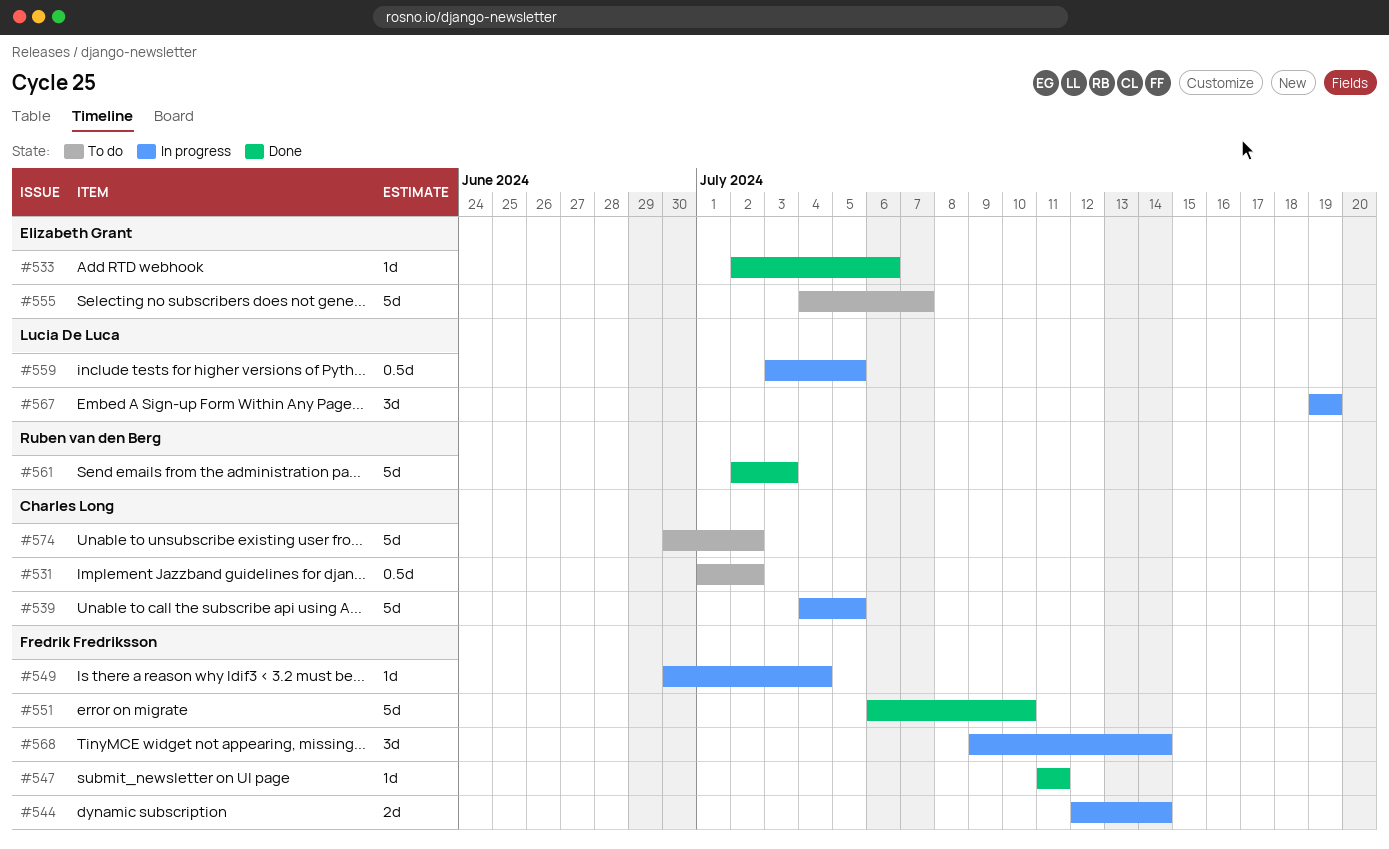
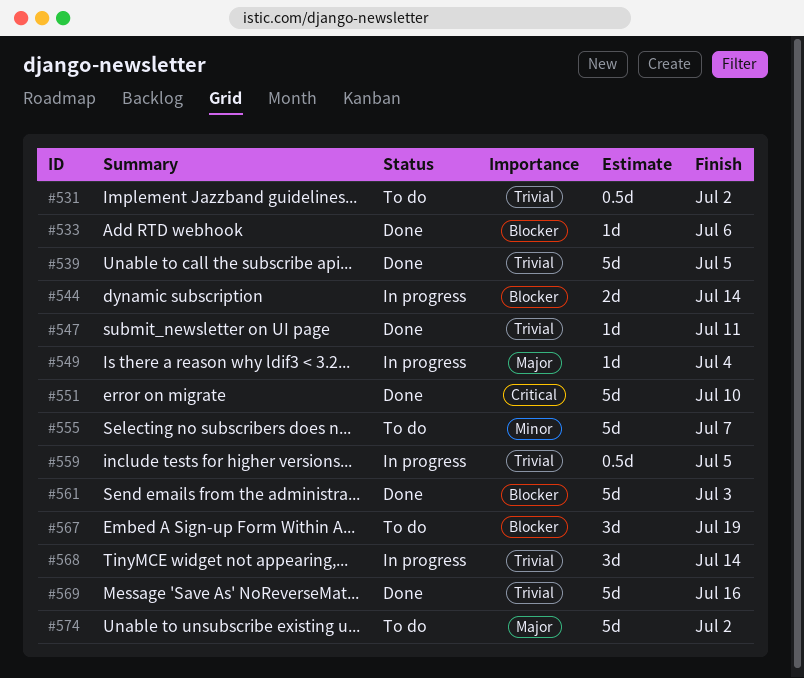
#539, status: In progress -> Done
#567, status: In progress -> To do
#569: none -> present

